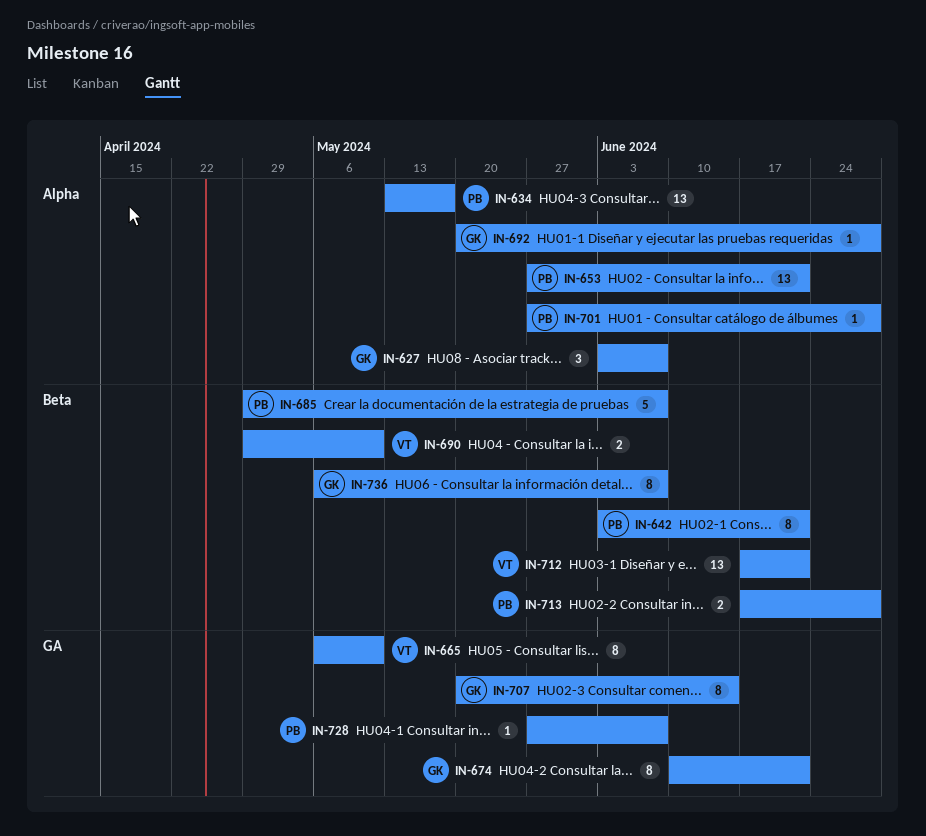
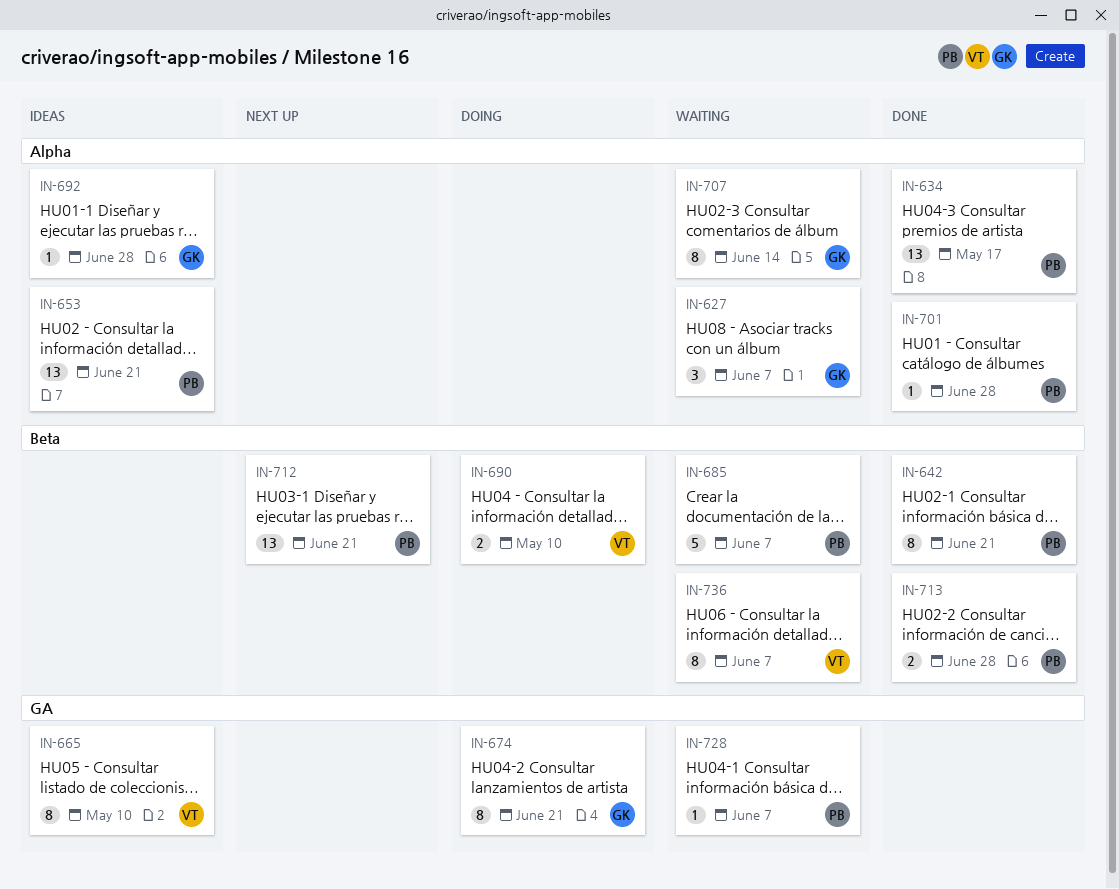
IN-707, label: GA -> Alpha
IN-712, owner: VT -> PB
IN-736, owner: GK -> VT

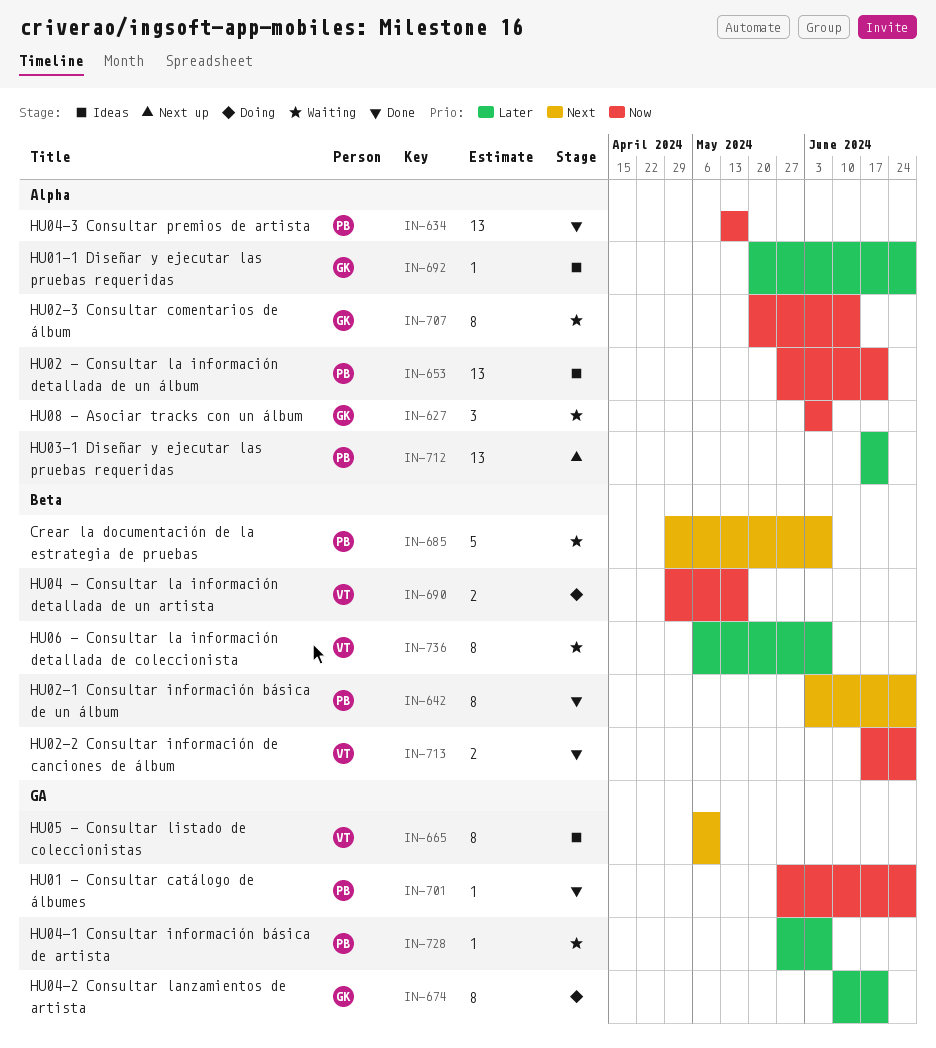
IN-642, due: Jun 21 -> Jun 28
IN-690, due: May 10 -> May 17
IN-701, label: Alpha -> GA
IN-712, label: Beta -> Alpha
IN-713, owner: PB -> VT

